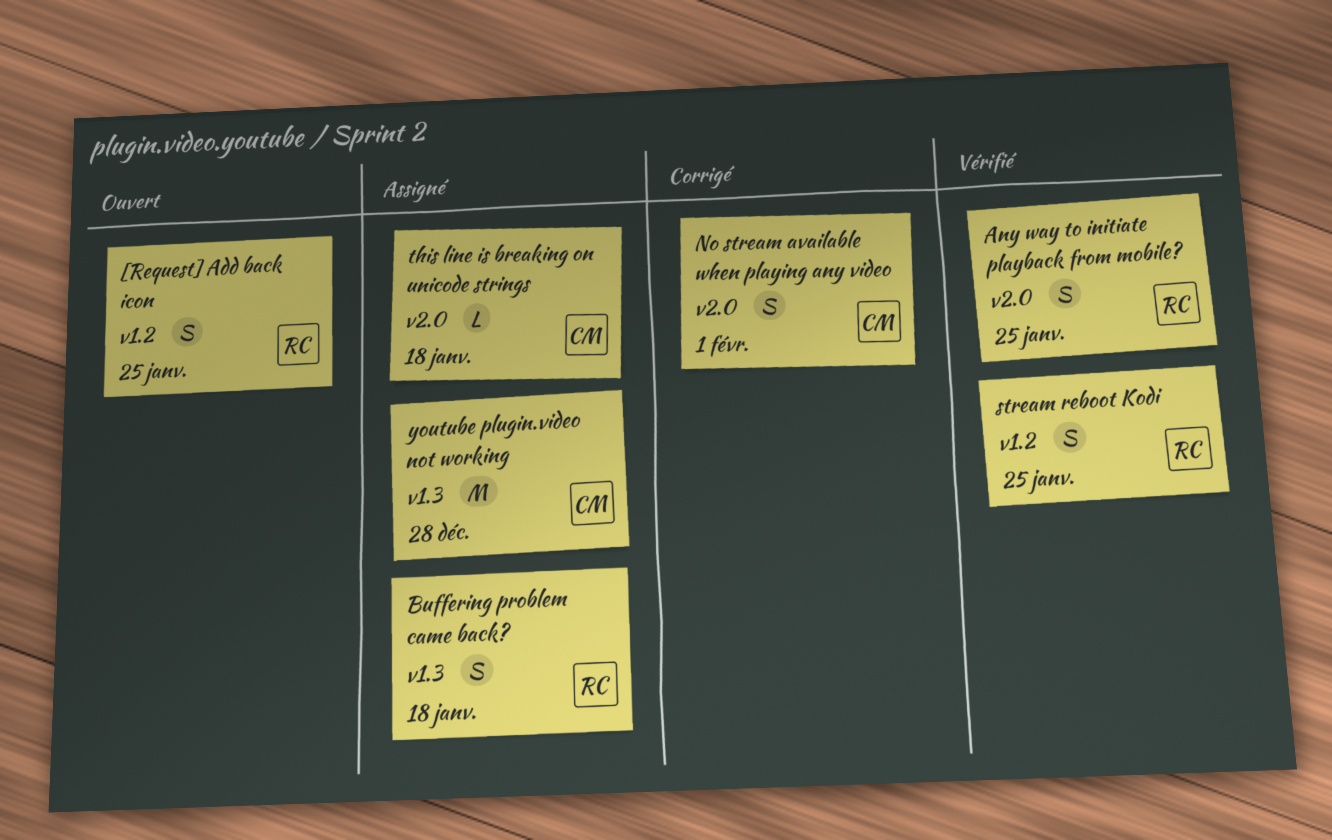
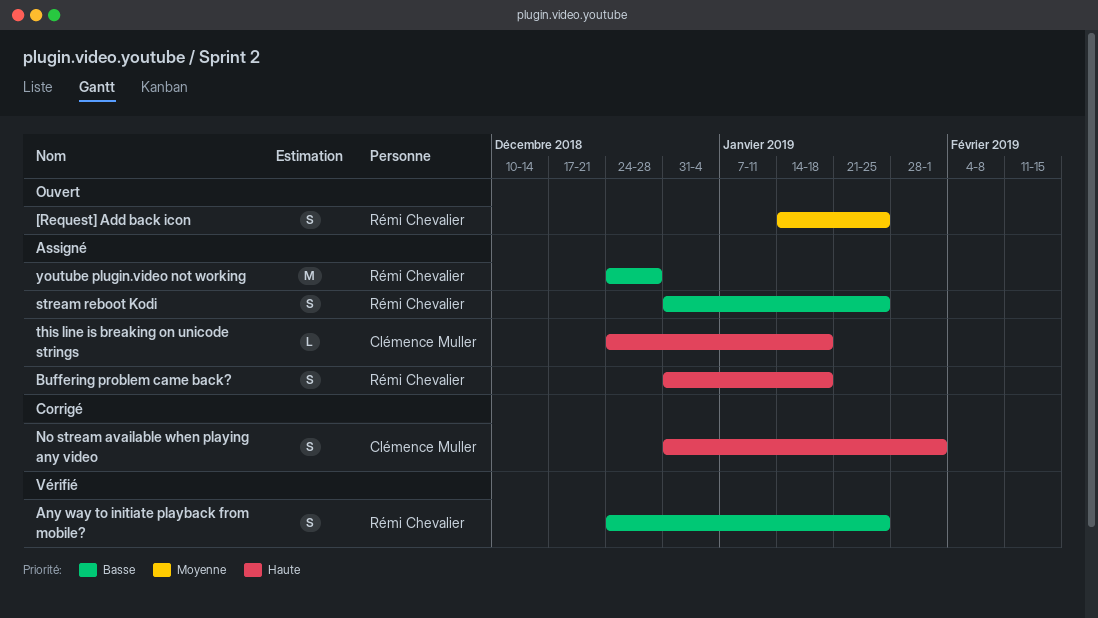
stream reboot Kodi, status: Vérifié -> Assigné
youtube plugin.video not working, owner: Clémence Muller -> Rémi Chevalier

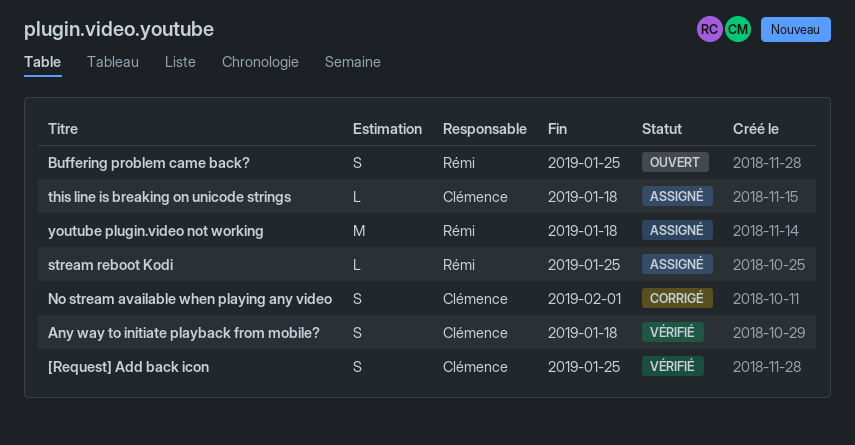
[Request] Add back icon, status: Ouvert -> Vérifié
[Request] Add back icon, owner: Rémi Chevalier -> Clémence Muller
Any way to initiate playback from mobile?, owner: Rémi Chevalier -> Clémence Muller
Any way to initiate playback from mobile?, due: Jan 25 -> Jan 18
Buffering problem came back?, status: Assigné -> Ouvert
Buffering problem came back?, due: Jan 18 -> Jan 25
stream reboot Kodi, estimate: S -> L
youtube plugin.video not working, due: Dec 28 -> Jan 18

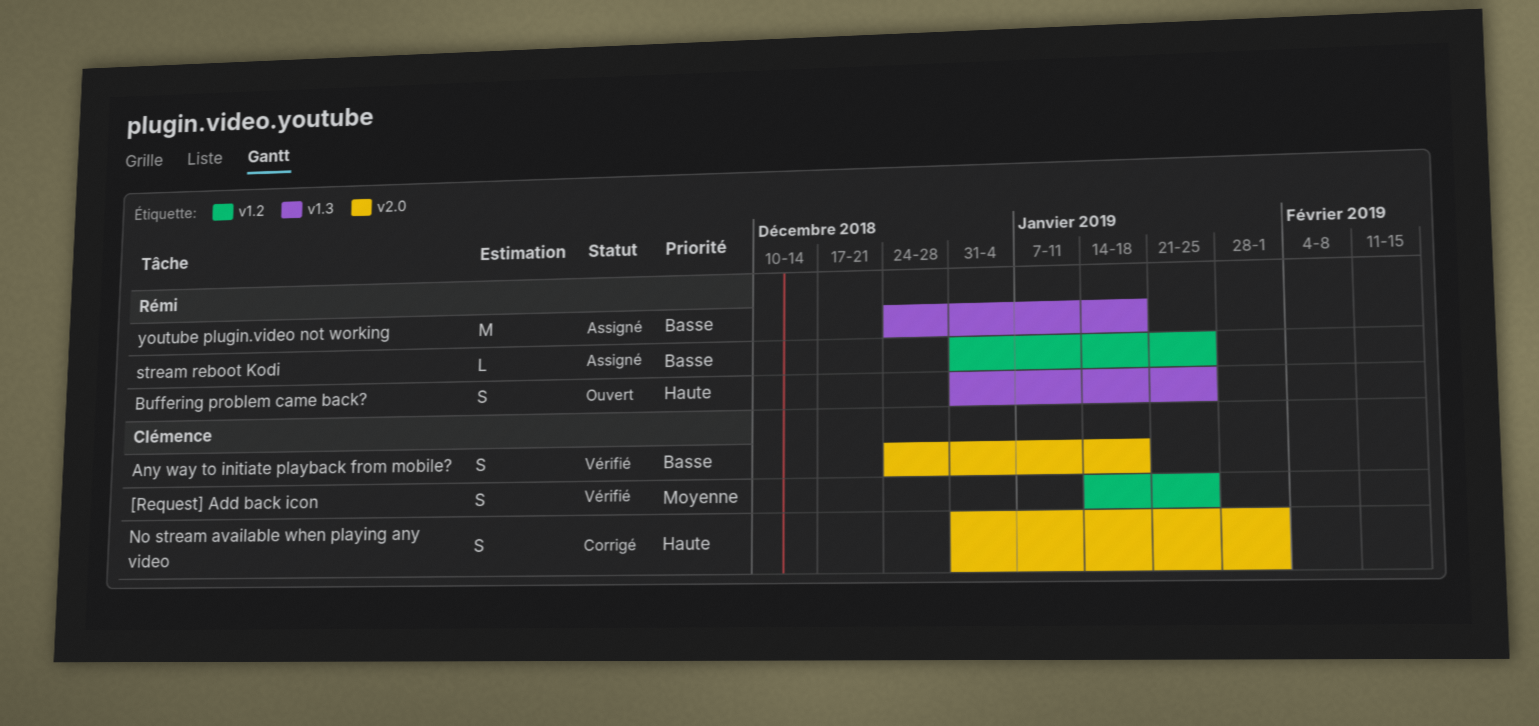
this line is breaking on unicode strings: present -> none

